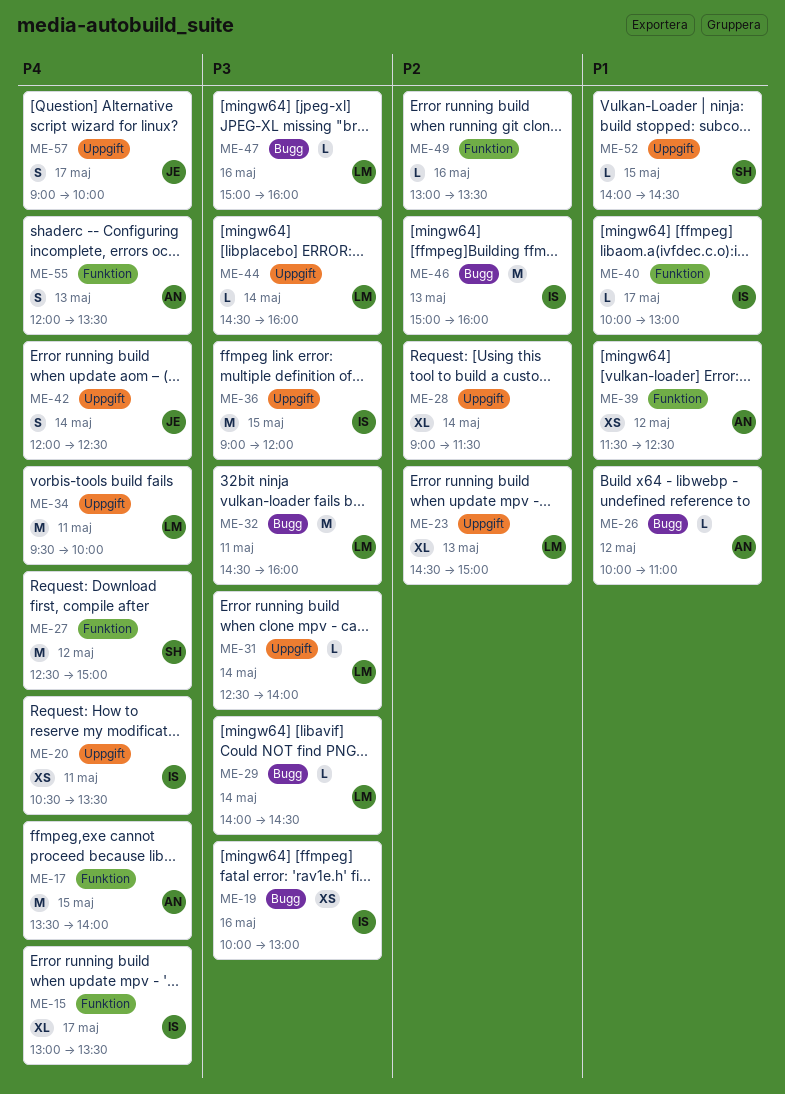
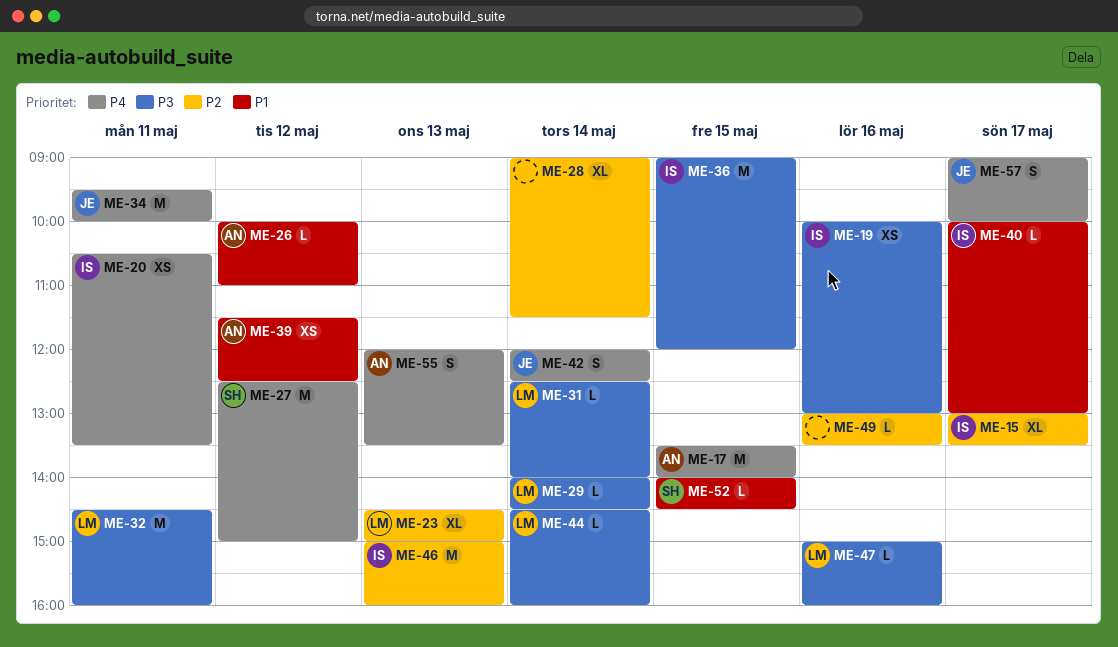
ME-15, priority: P4 -> P2
ME-34, owner: LM -> JE

